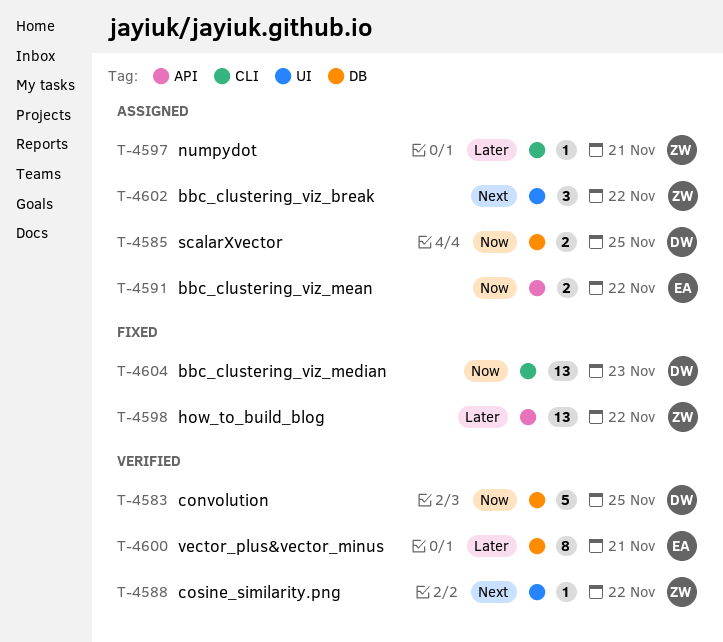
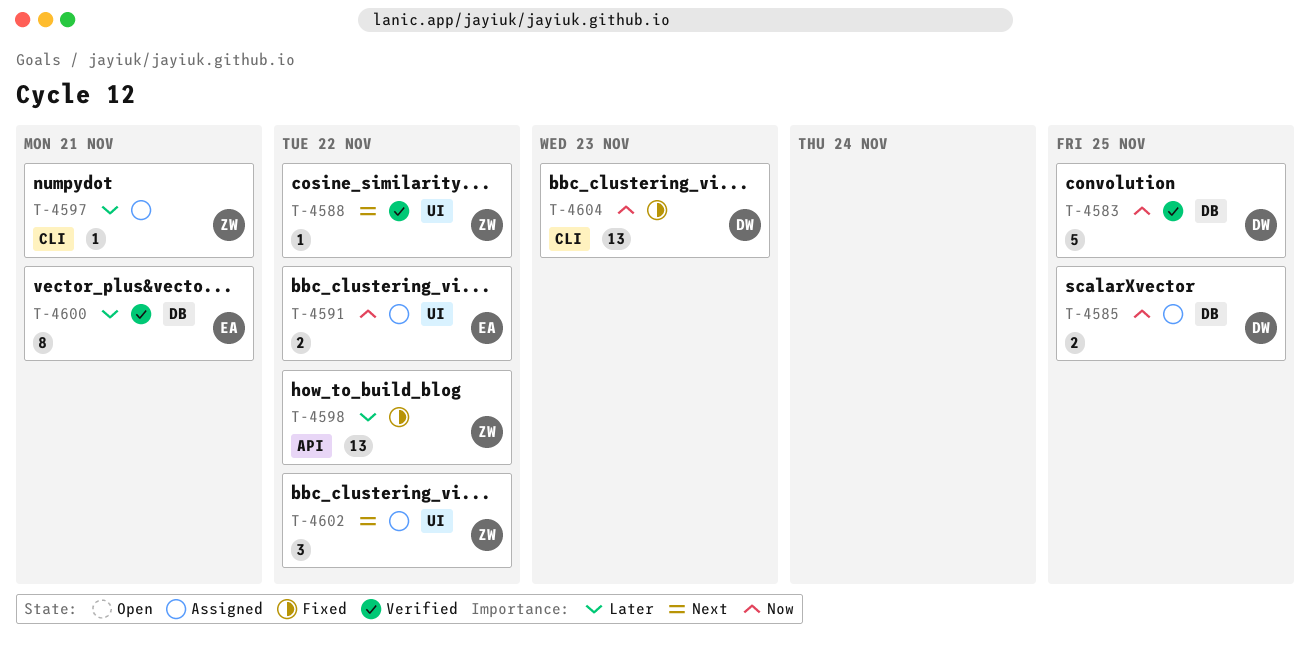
T-4591, label: API -> UI

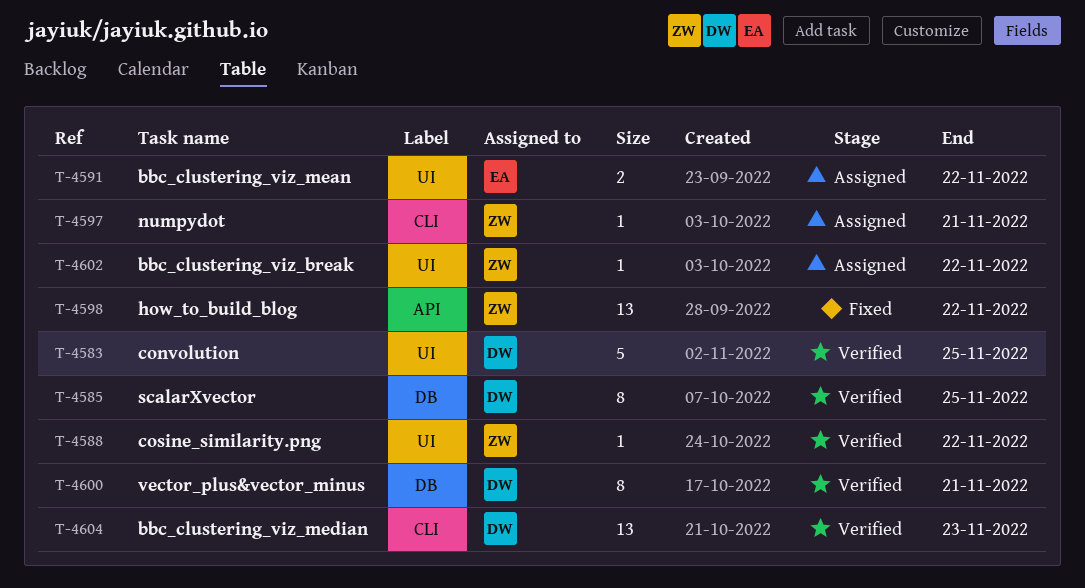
T-4583, label: DB -> UI
T-4585, status: Assigned -> Verified
T-4585, estimate: 2 -> 8
T-4600, owner: EA -> DW
T-4602, estimate: 3 -> 1
T-4604, status: Fixed -> Verified

